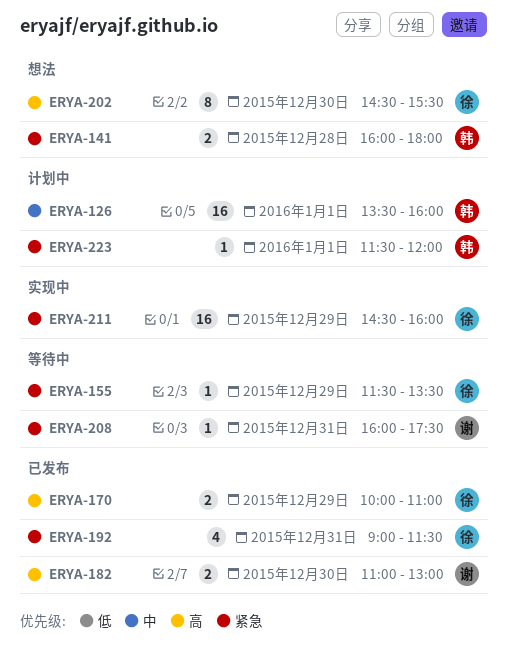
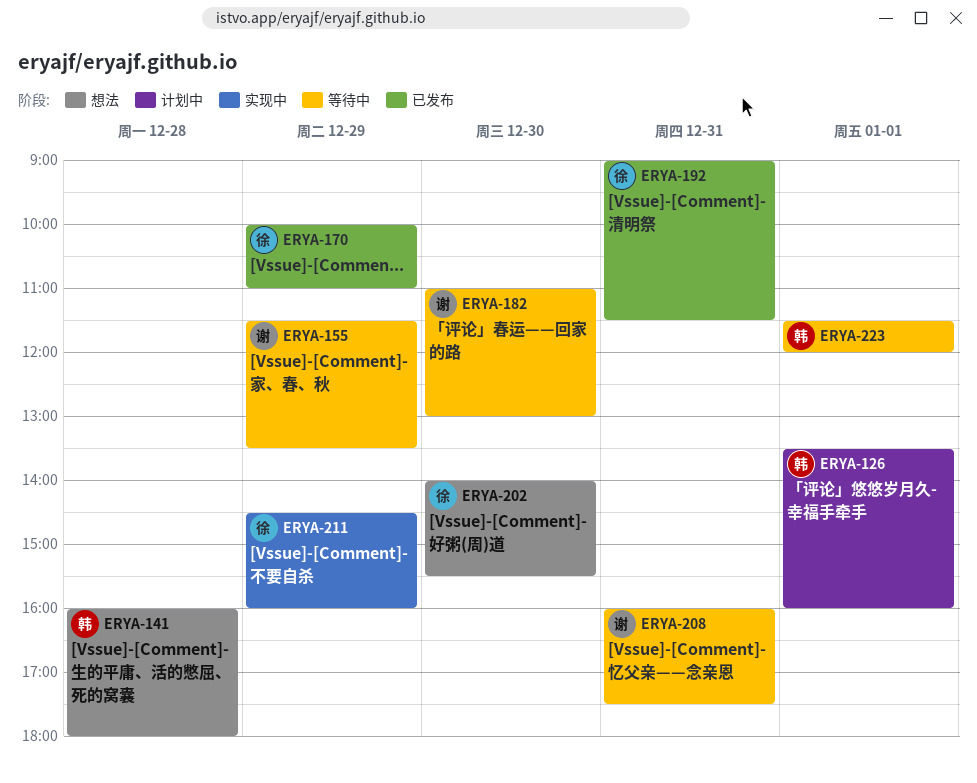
ERYA-155, owner: 徐 -> 谢
ERYA-182, status: 已发布 -> 等待中
ERYA-202, begins: 14:30 -> 14:00
ERYA-223, status: 计划中 -> 等待中

